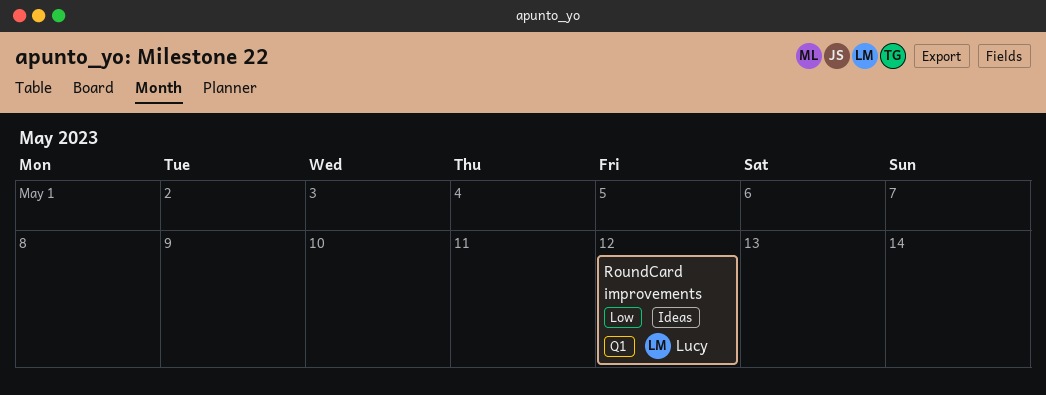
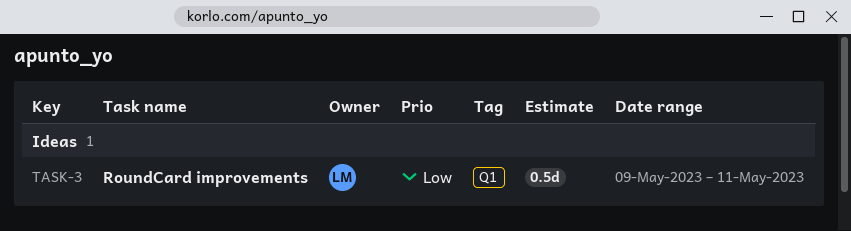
RoundCard improvements, due: May 12 -> May 11

